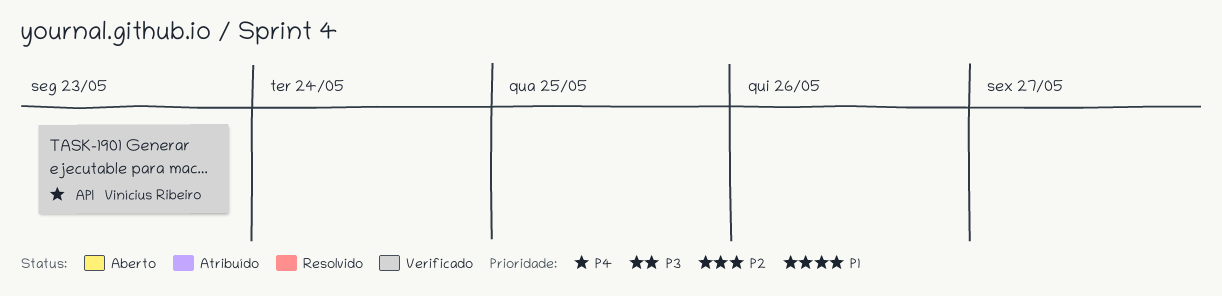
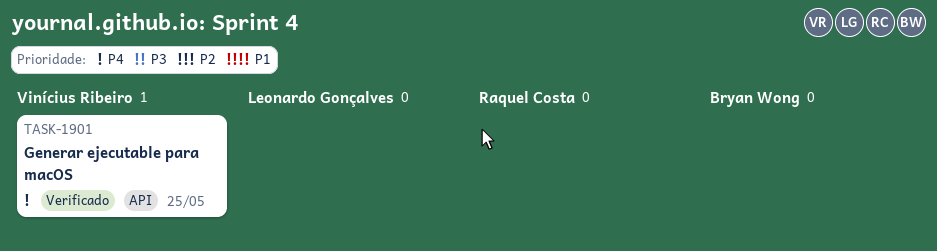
TASK-1901, due: May 23 -> May 25

